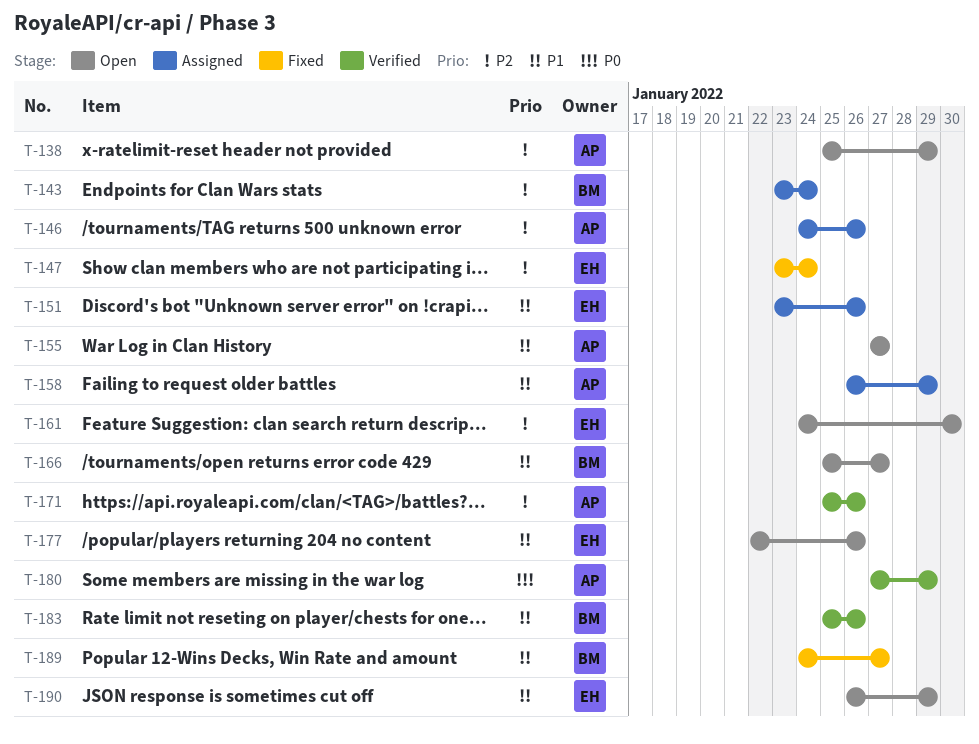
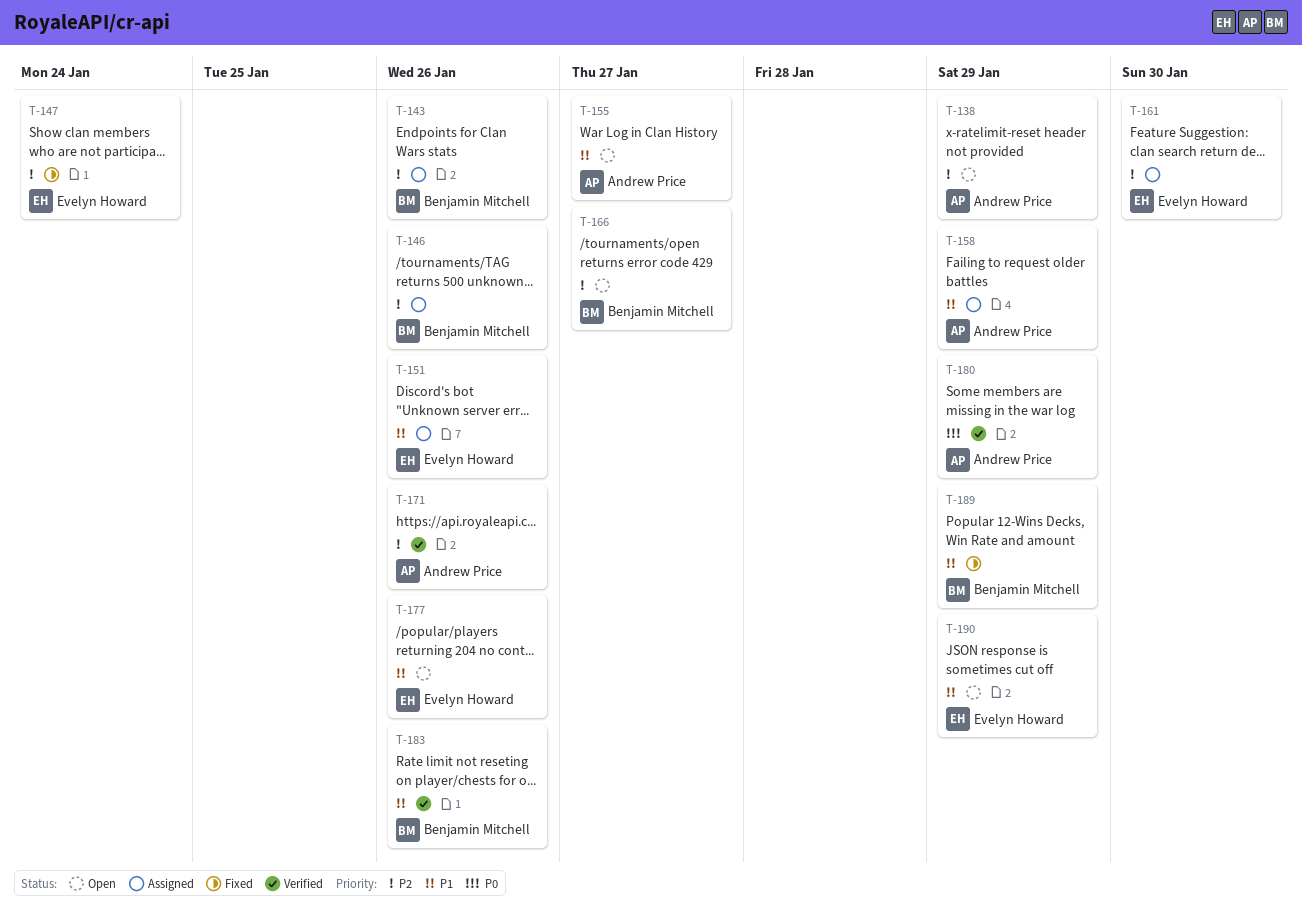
T-143, due: Jan 24 -> Jan 26
T-146, owner: Andrew Price -> Benjamin Mitchell
T-161, status: Open -> Assigned
T-166, priority: P1 -> P2
T-189, due: Jan 27 -> Jan 29

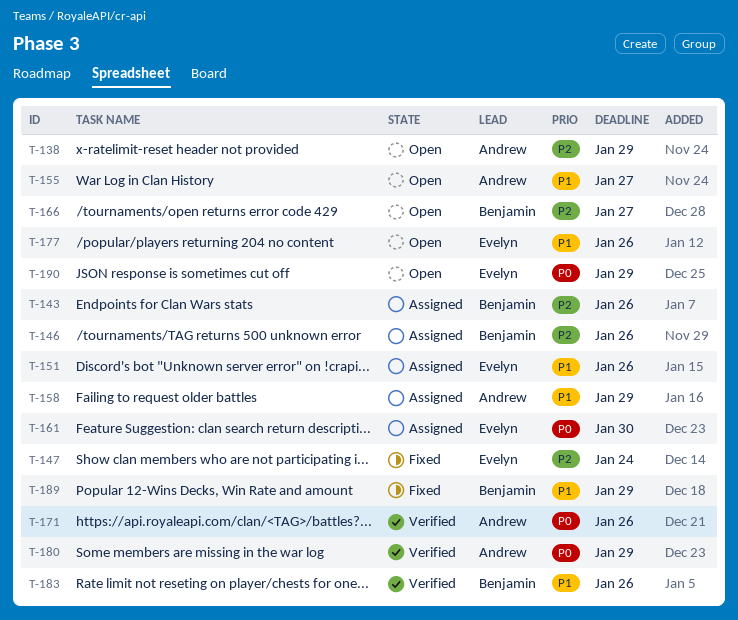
T-161, priority: P2 -> P0
T-171, priority: P2 -> P0
T-190, priority: P1 -> P0

